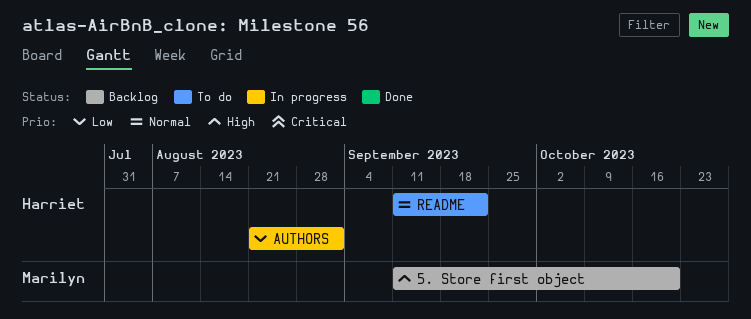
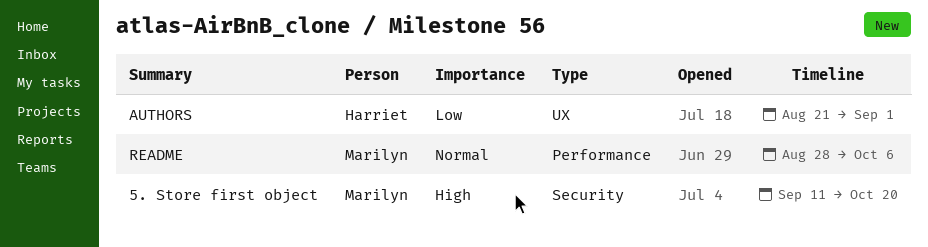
README, owner: Harriet -> Marilyn
README, start: Sep 11 -> Aug 28
README, due: Sep 22 -> Oct 6

